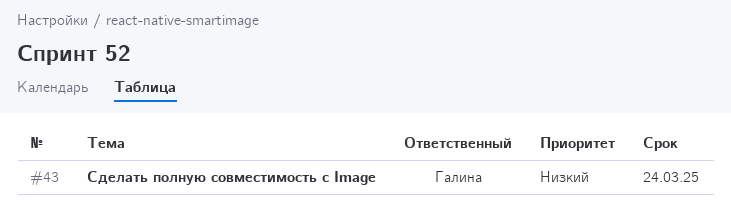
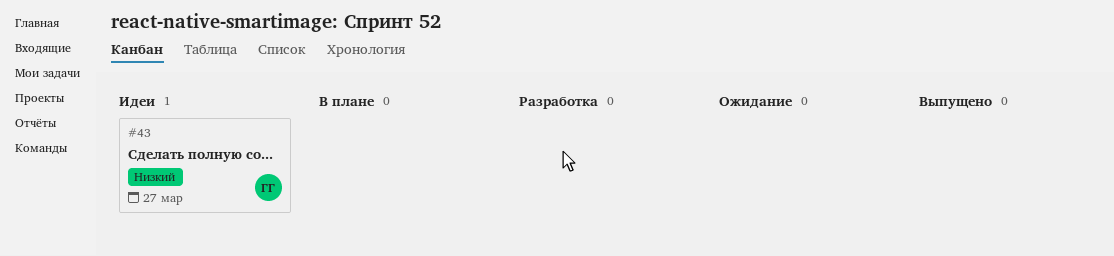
#43, due: Mar 24 -> Mar 27

